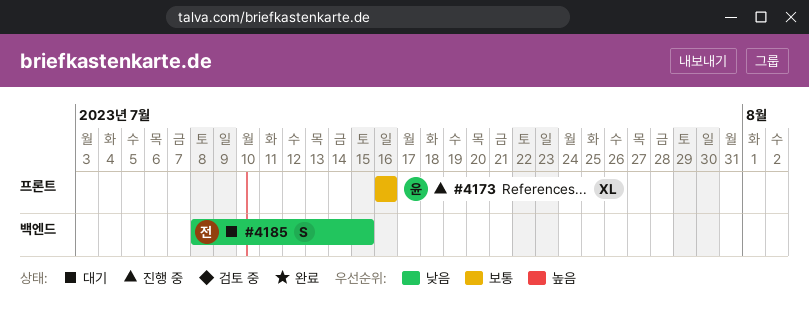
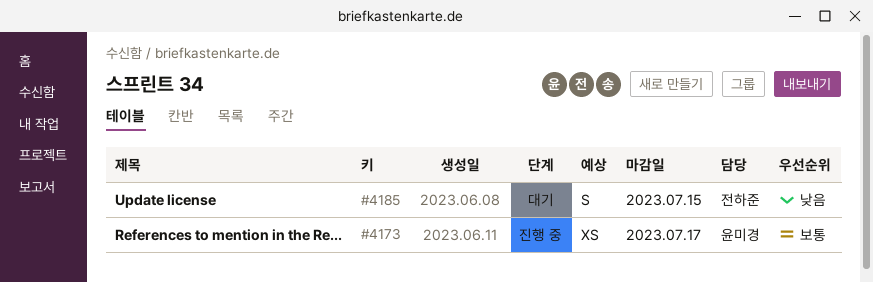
#4173, estimate: XL -> XS
#4173, due: Jul 16 -> Jul 17

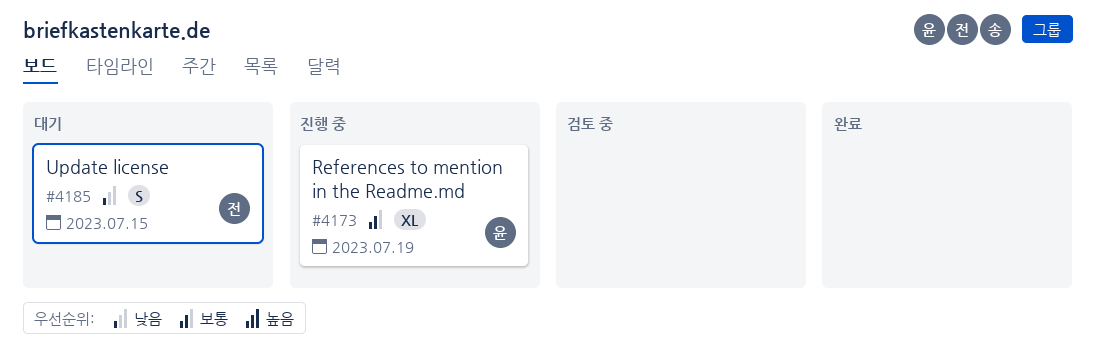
#4173, estimate: XS -> XL
#4173, due: Jul 17 -> Jul 19

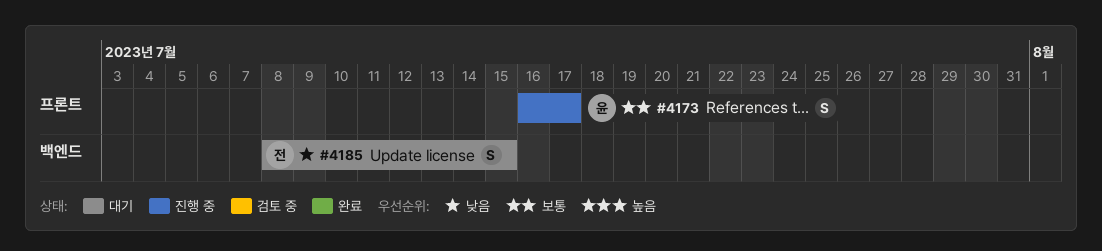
#4173, estimate: XL -> S
#4173, due: Jul 19 -> Jul 17

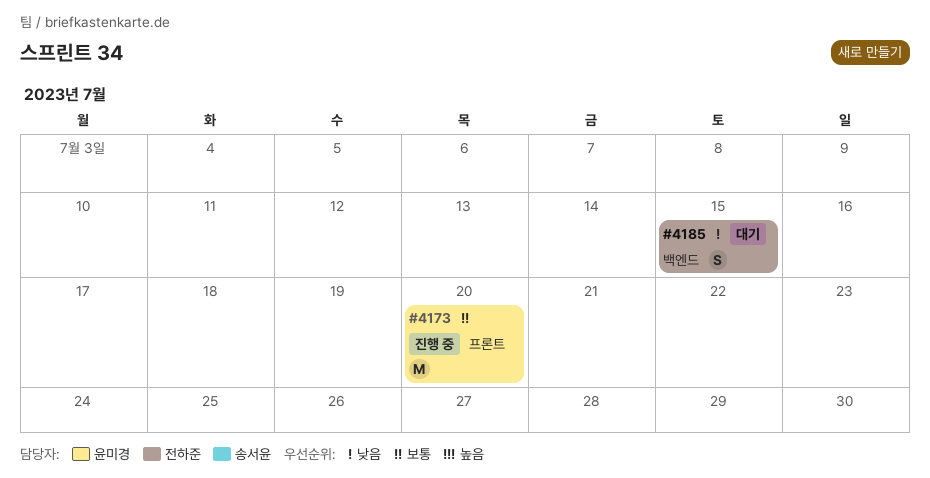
#4173, estimate: S -> M
#4173, due: Jul 17 -> Jul 20

